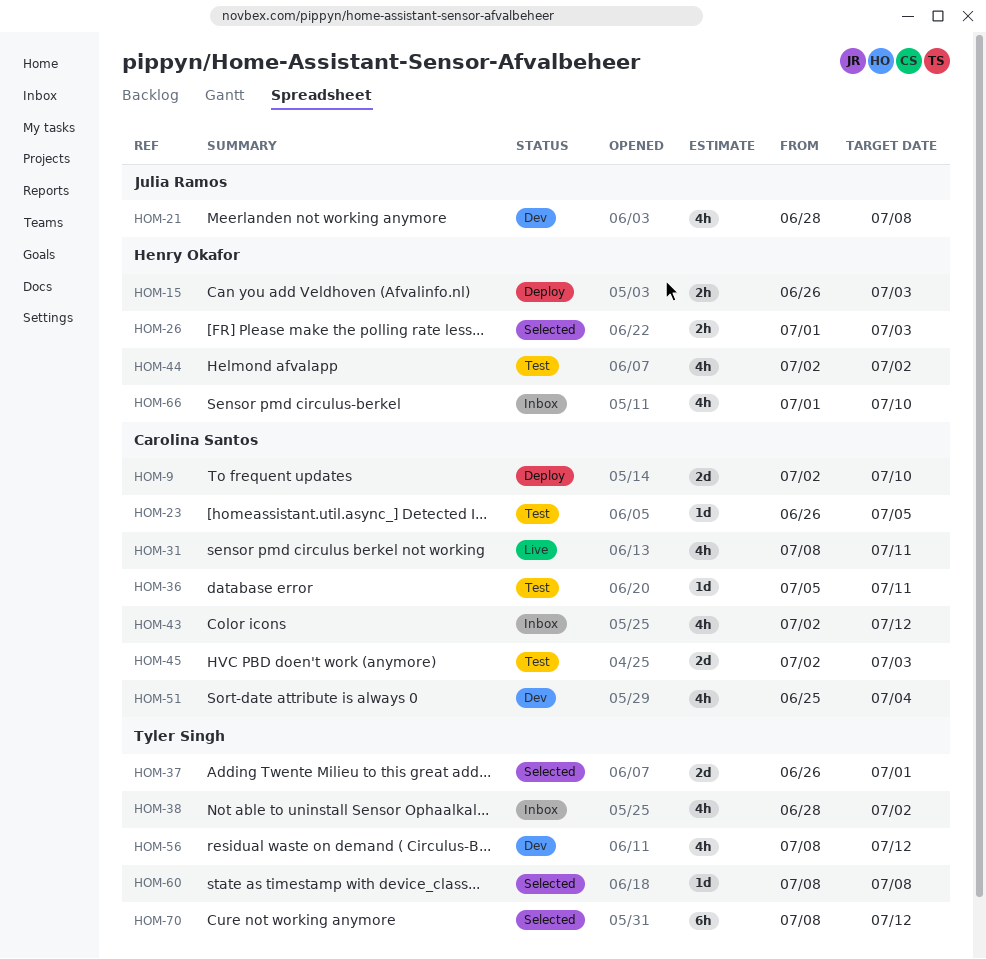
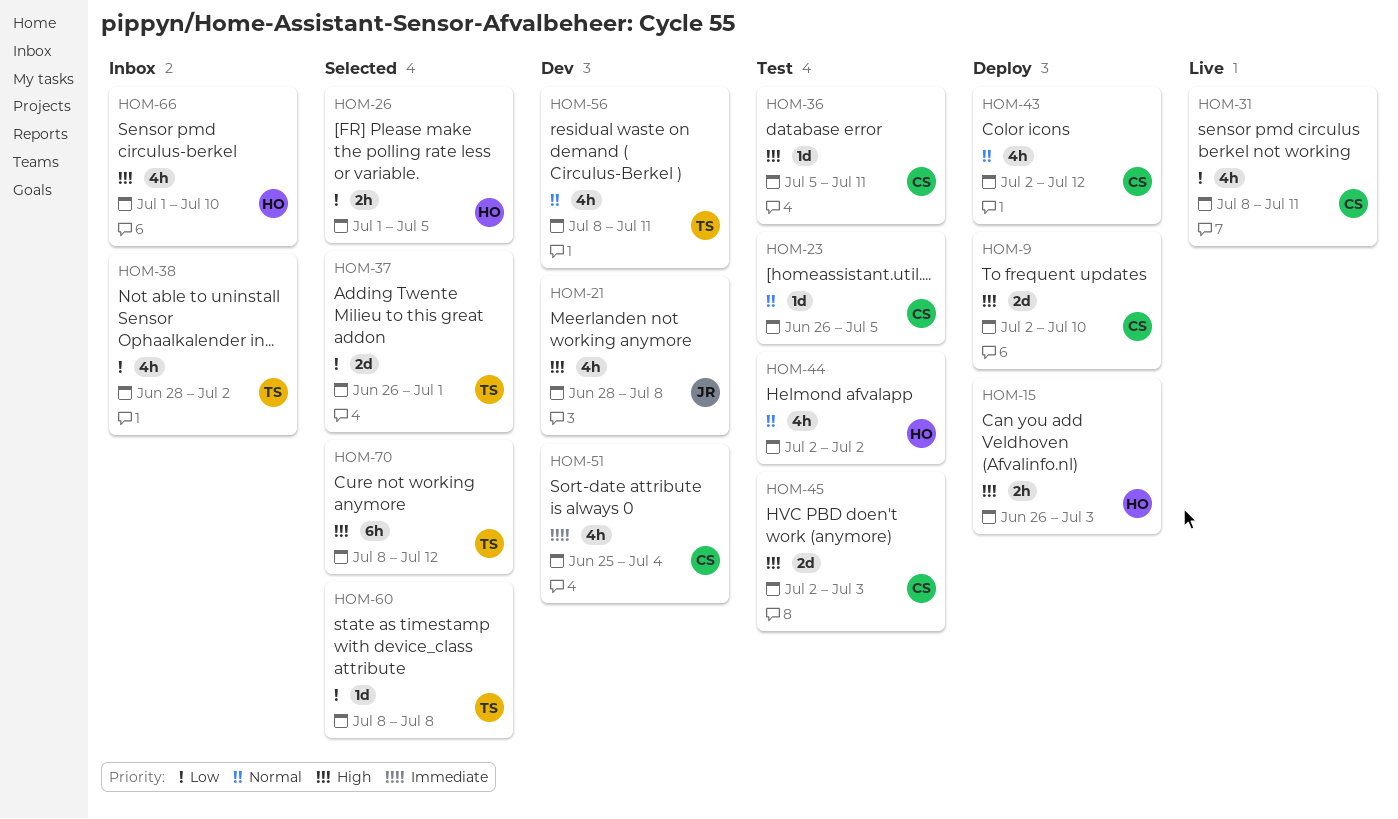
HOM-26, due: Jul 3 -> Jul 5
HOM-43, status: Inbox -> Deploy
HOM-56, due: Jul 12 -> Jul 11

